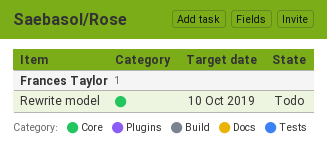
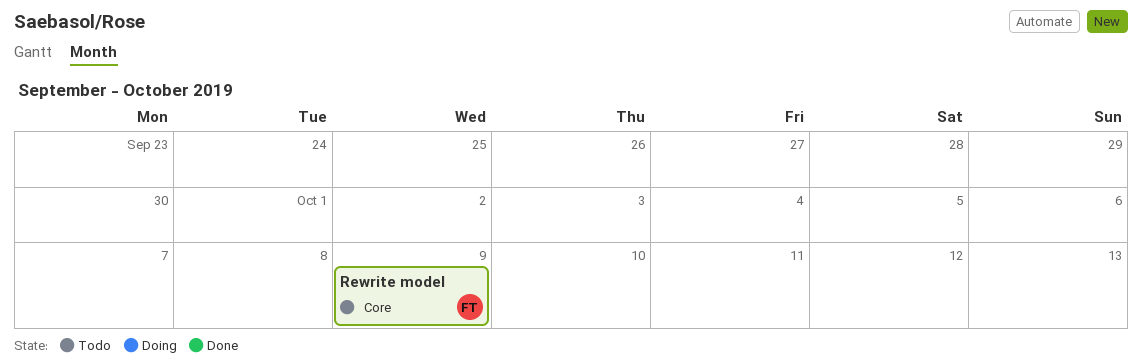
Rewrite model, due: Oct 10 -> Oct 9

